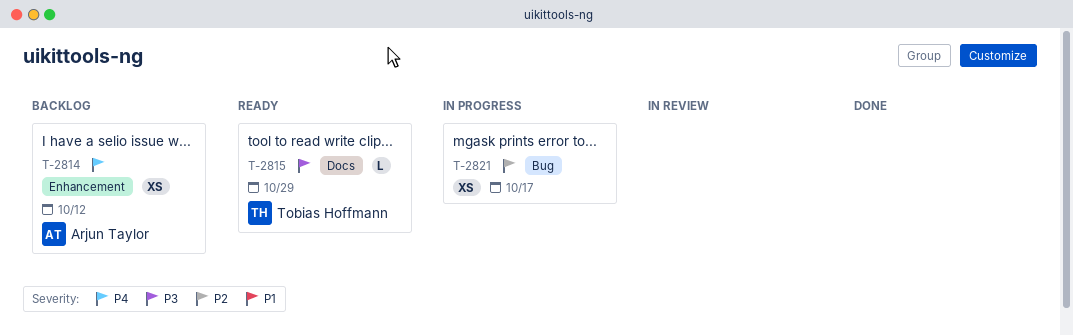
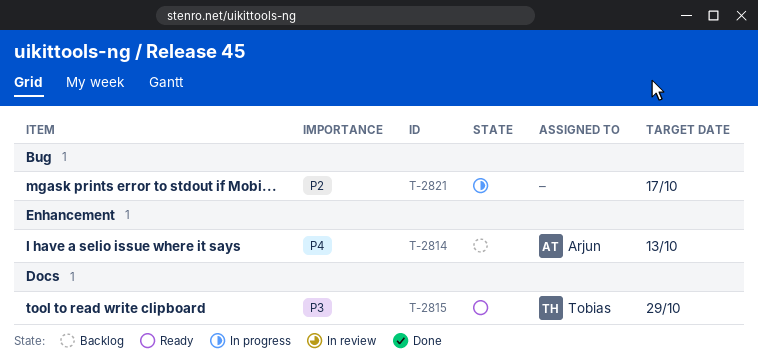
T-2814, due: Oct 12 -> Oct 13

